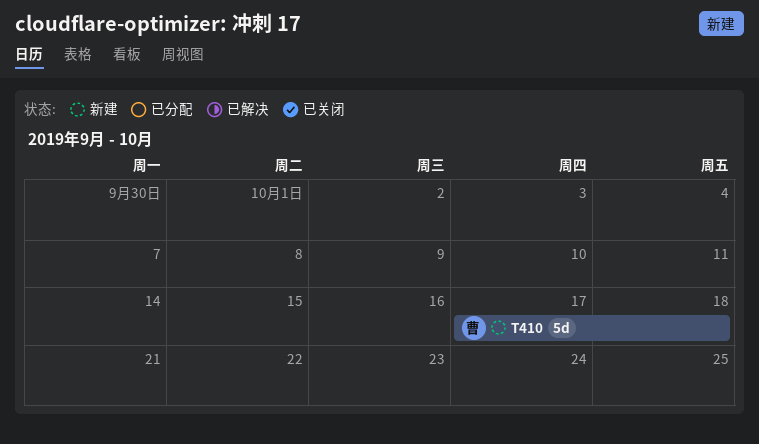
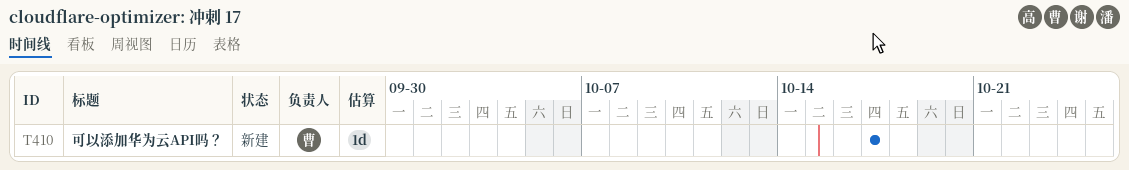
T410, estimate: 5d -> 1d
T410, due: Oct 18 -> Oct 17

